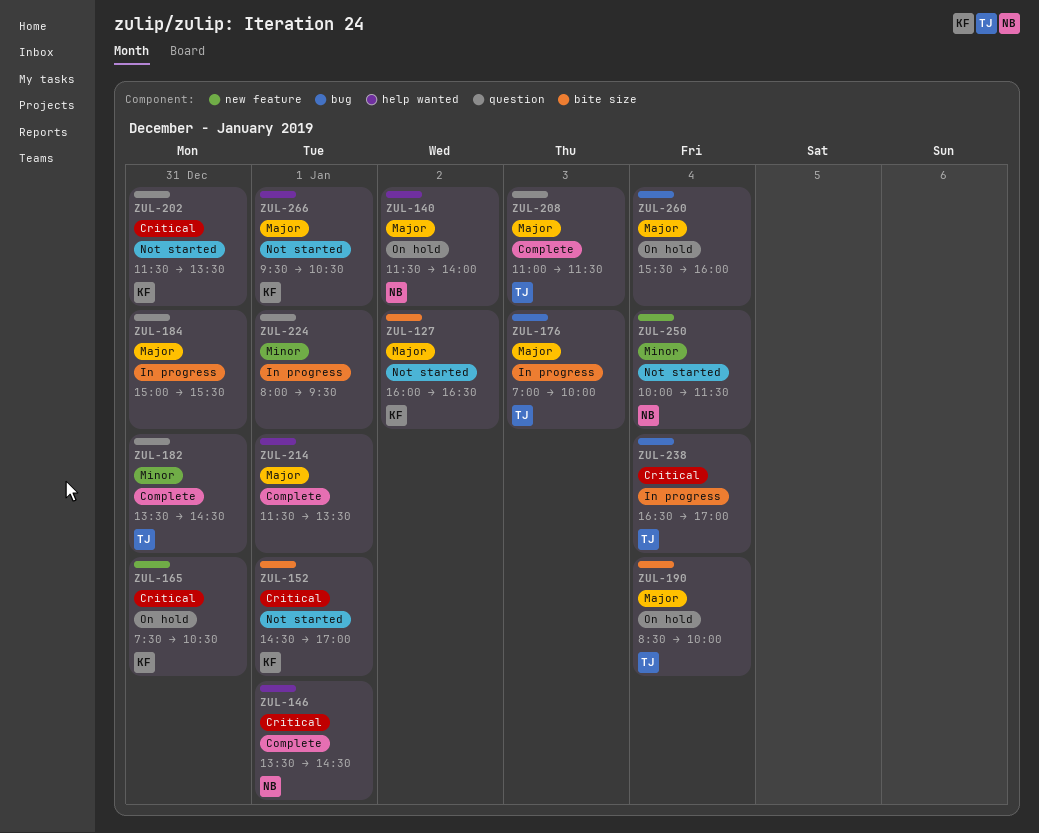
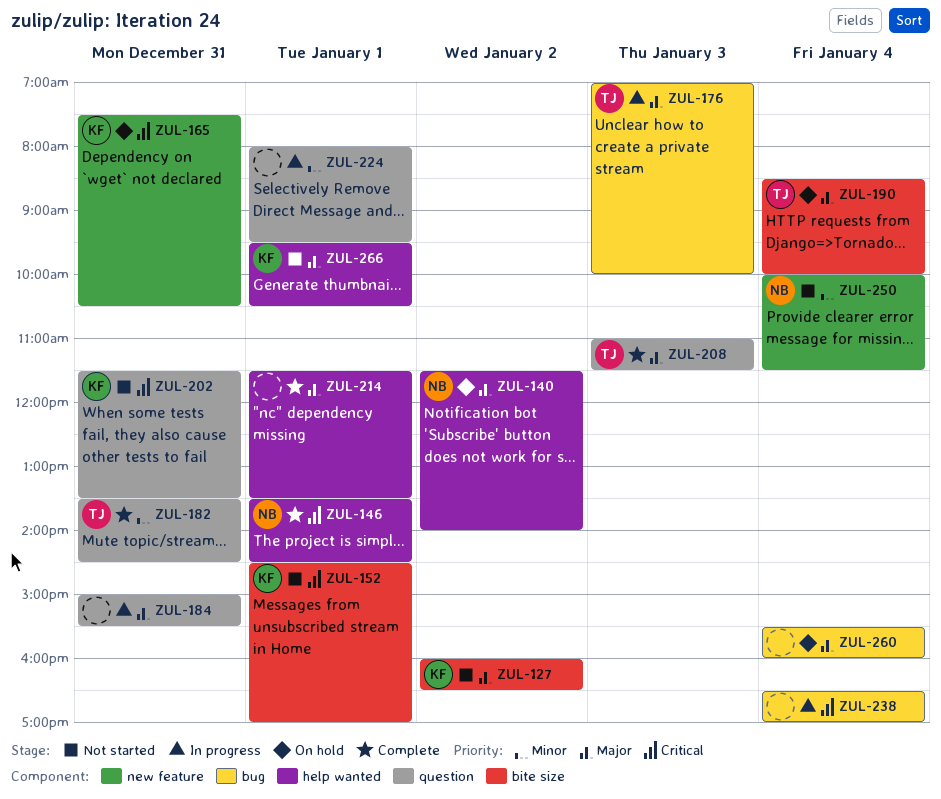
ZUL-238, owner: TJ -> none

